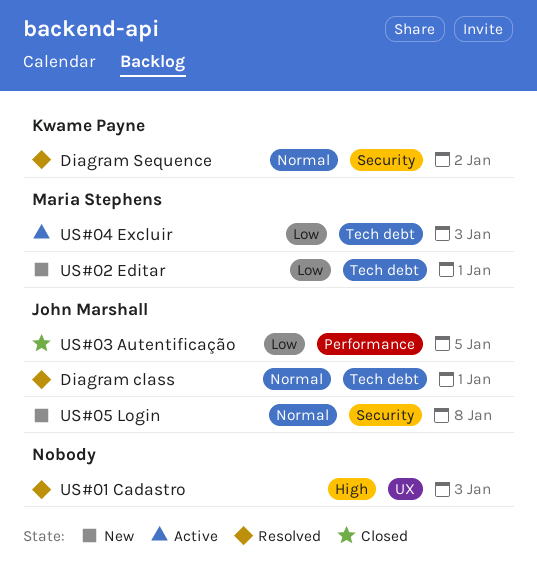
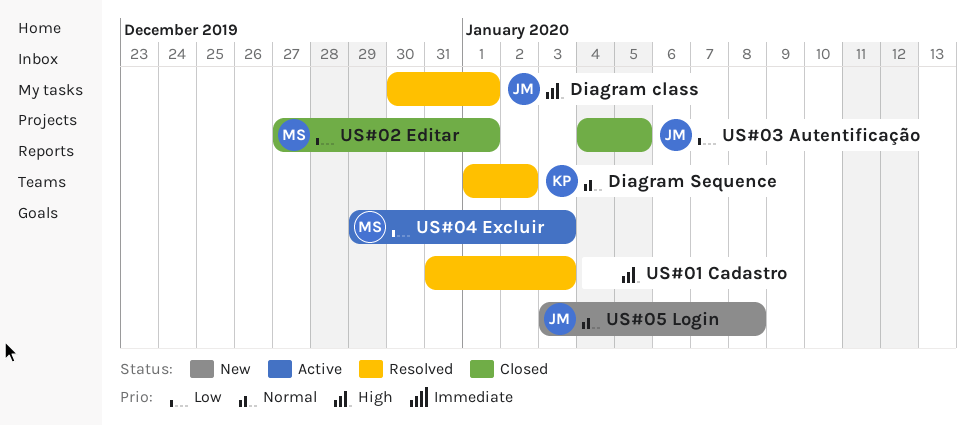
Diagram class, priority: Normal -> High
US#02 Editar, status: New -> Closed

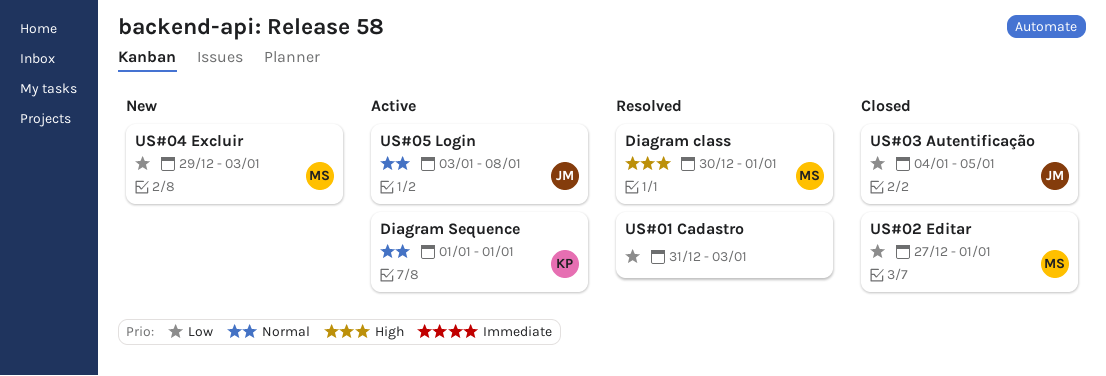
Diagram class, owner: JM -> MS
Diagram Sequence, status: Resolved -> Active
Diagram Sequence, due: Jan 2 -> Jan 1
US#01 Cadastro, priority: High -> Low
US#04 Excluir, status: Active -> New
US#05 Login, status: New -> Active

